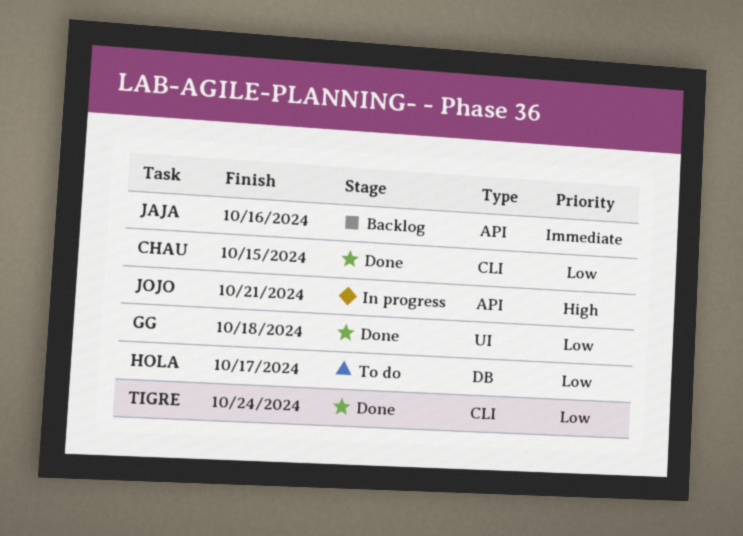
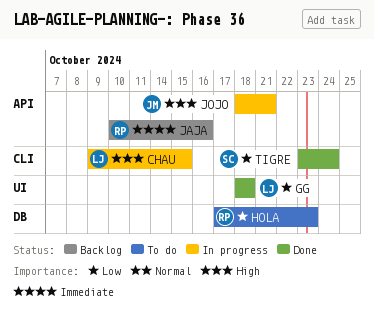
CHAU, status: Done -> In progress
CHAU, priority: Low -> High
HOLA, due: Oct 17 -> Oct 23

